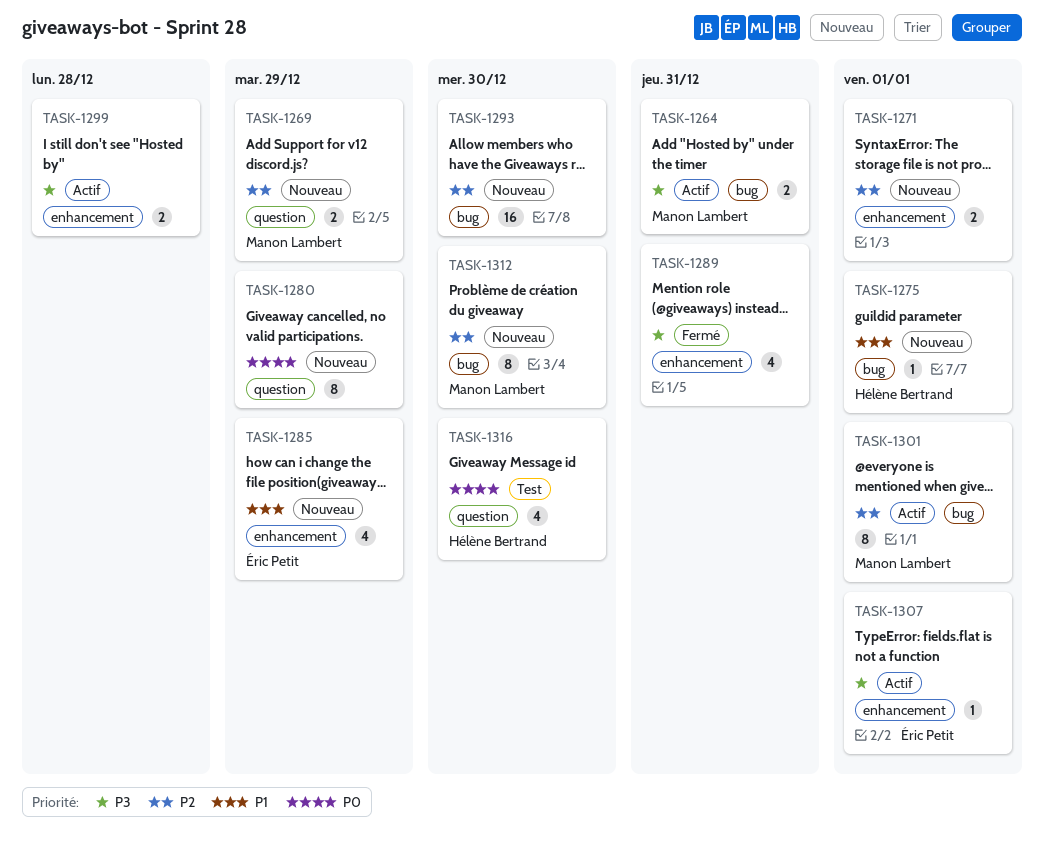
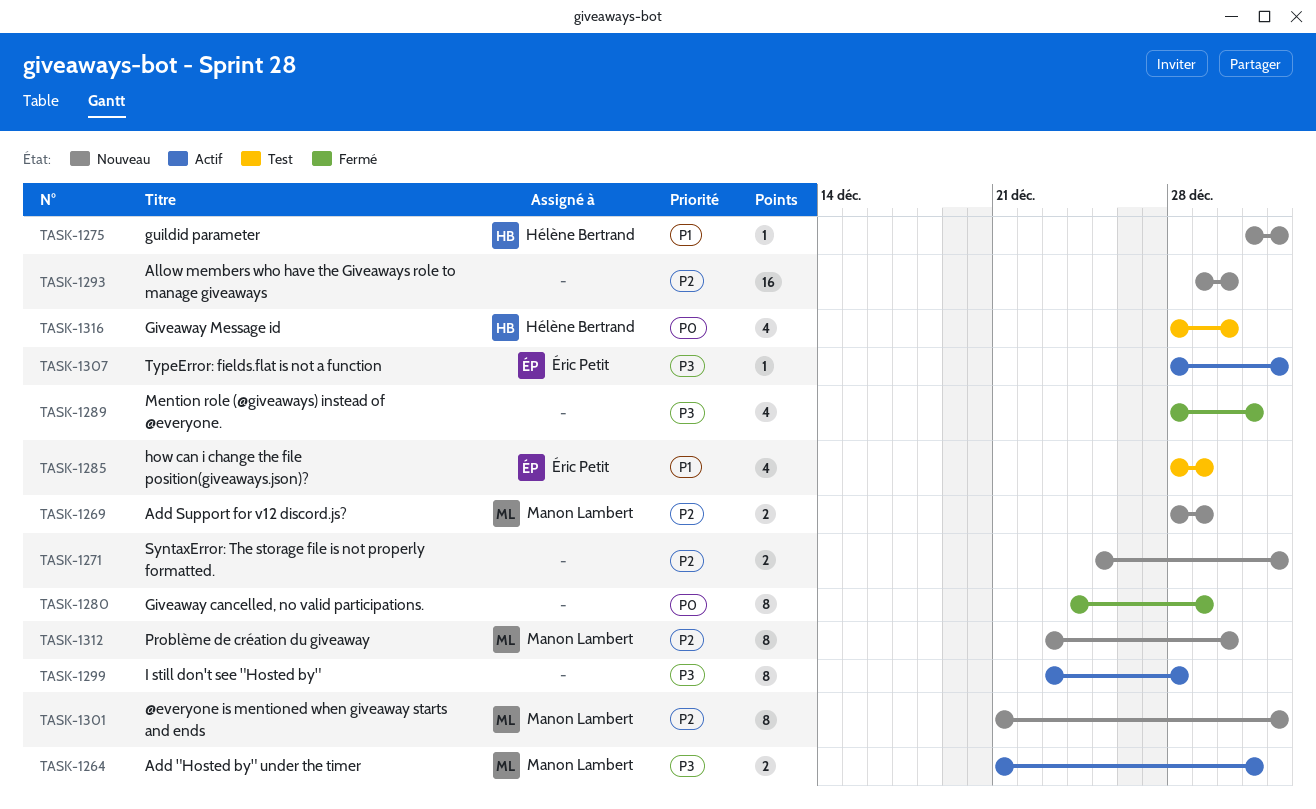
TASK-1280, status: Nouveau -> Fermé
TASK-1285, status: Nouveau -> Test
TASK-1299, estimate: 2 -> 8
TASK-1301, status: Actif -> Nouveau

